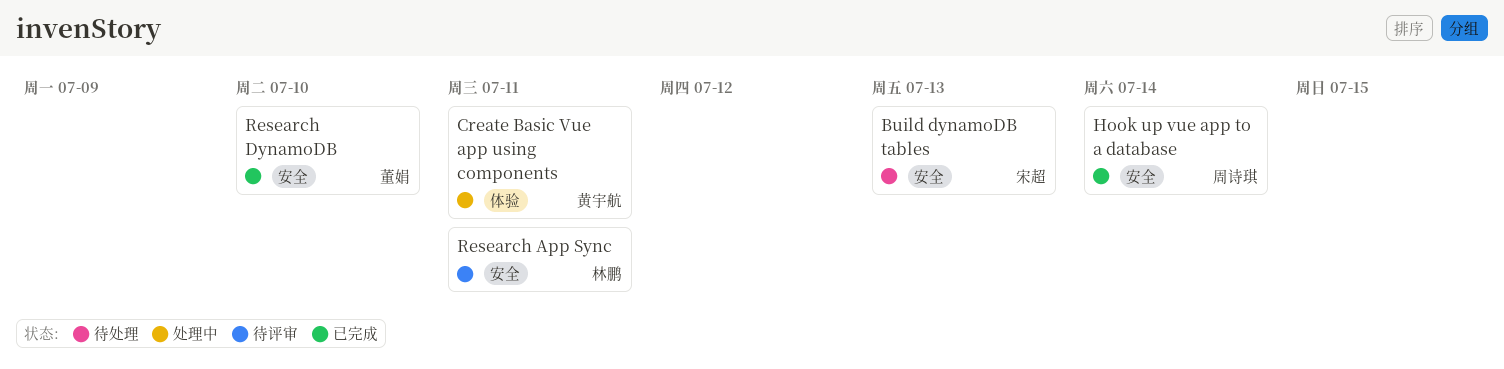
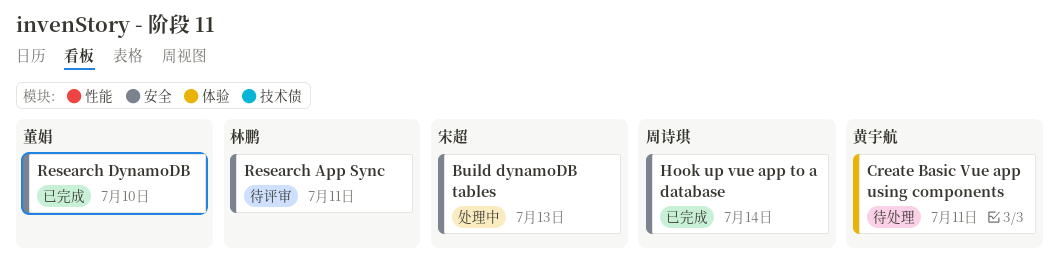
Build dynamoDB tables, status: 待处理 -> 处理中
Create Basic Vue app using components, status: 处理中 -> 待处理

